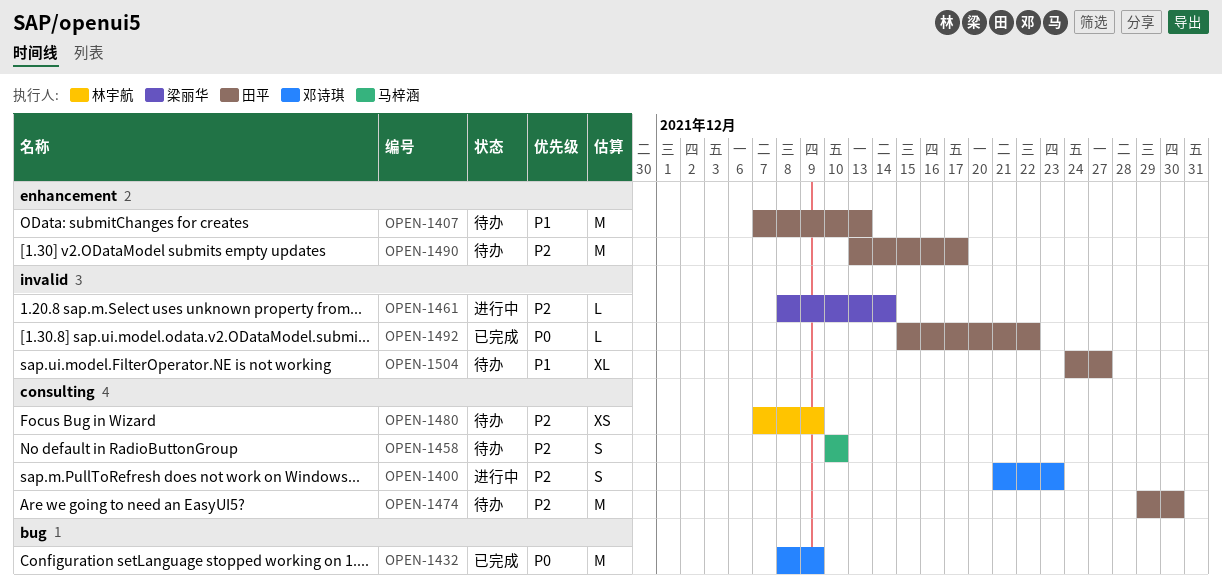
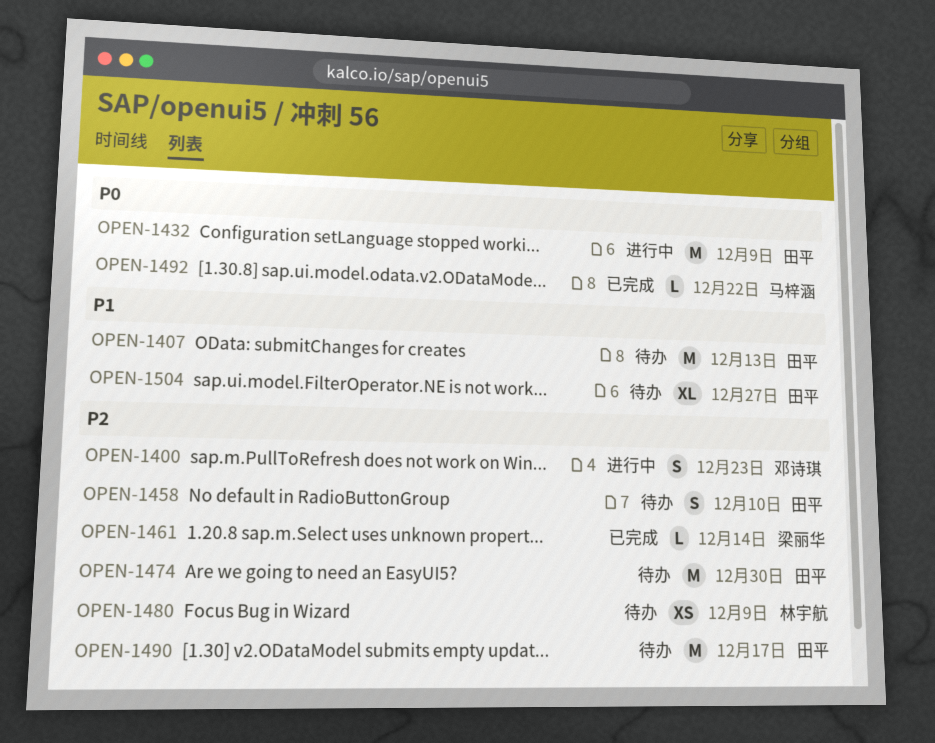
OPEN-1432, status: 已完成 -> 进行中
OPEN-1432, owner: 邓诗琪 -> 田平
OPEN-1458, owner: 马梓涵 -> 田平
OPEN-1461, status: 进行中 -> 已完成
OPEN-1492, owner: 田平 -> 马梓涵

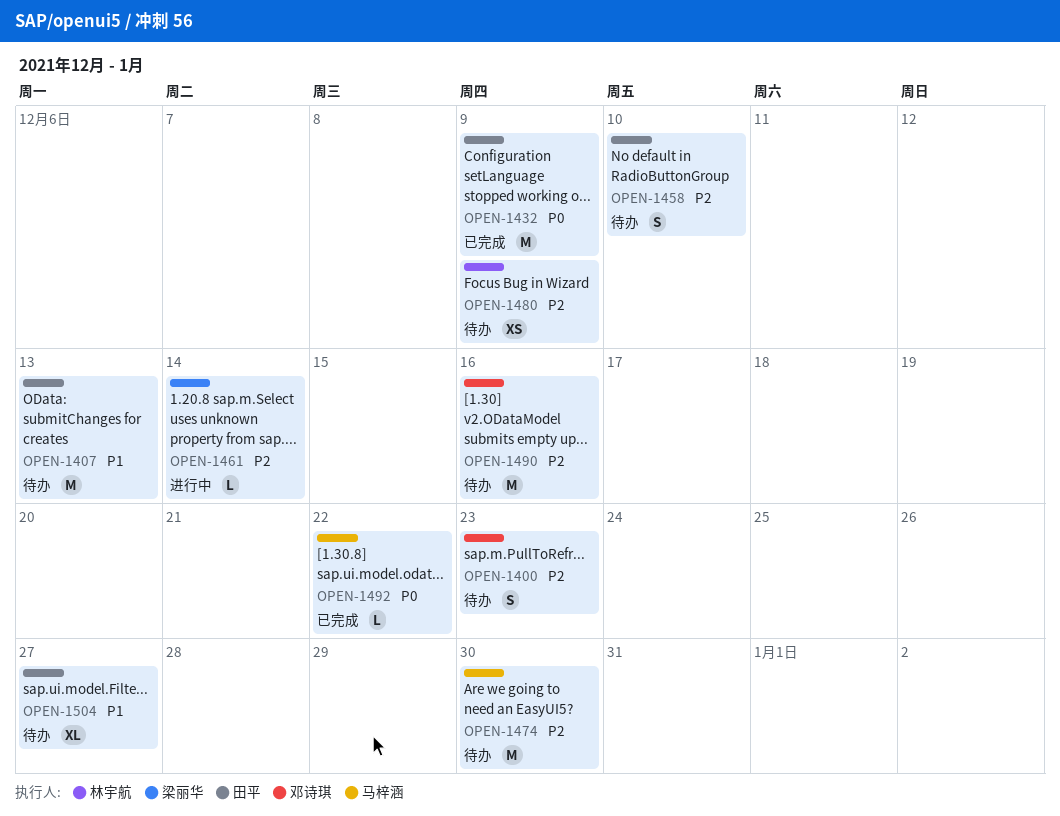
OPEN-1400, status: 进行中 -> 待办
OPEN-1432, status: 进行中 -> 已完成
OPEN-1461, status: 已完成 -> 进行中
OPEN-1474, owner: 田平 -> 马梓涵
OPEN-1490, owner: 田平 -> 邓诗琪
OPEN-1490, due: Dec 17 -> Dec 16

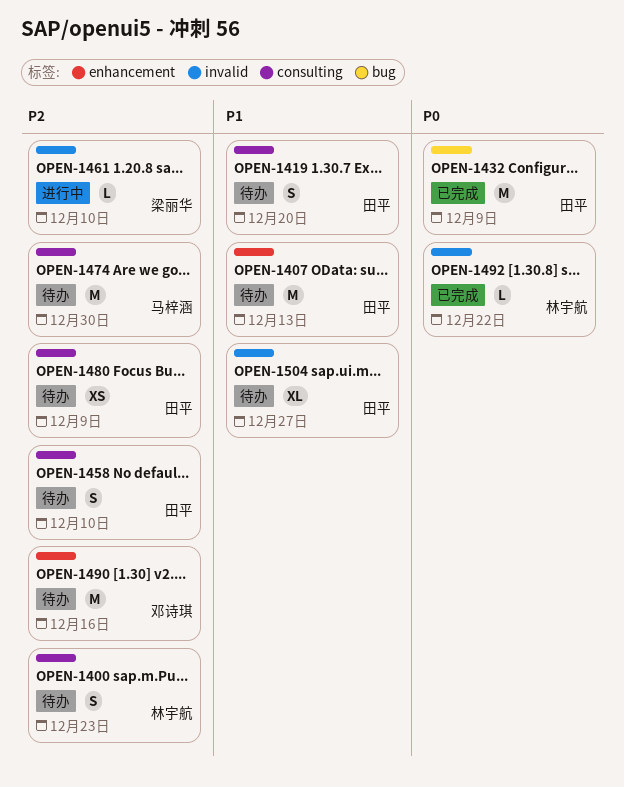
OPEN-1400, owner: 邓诗琪 -> 林宇航
OPEN-1419: none -> present
OPEN-1461, due: Dec 14 -> Dec 10
OPEN-1480, owner: 林宇航 -> 田平
OPEN-1492, owner: 马梓涵 -> 林宇航

